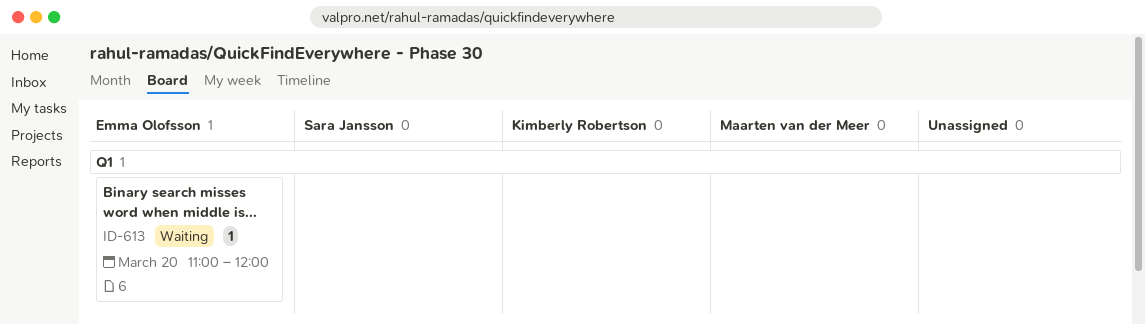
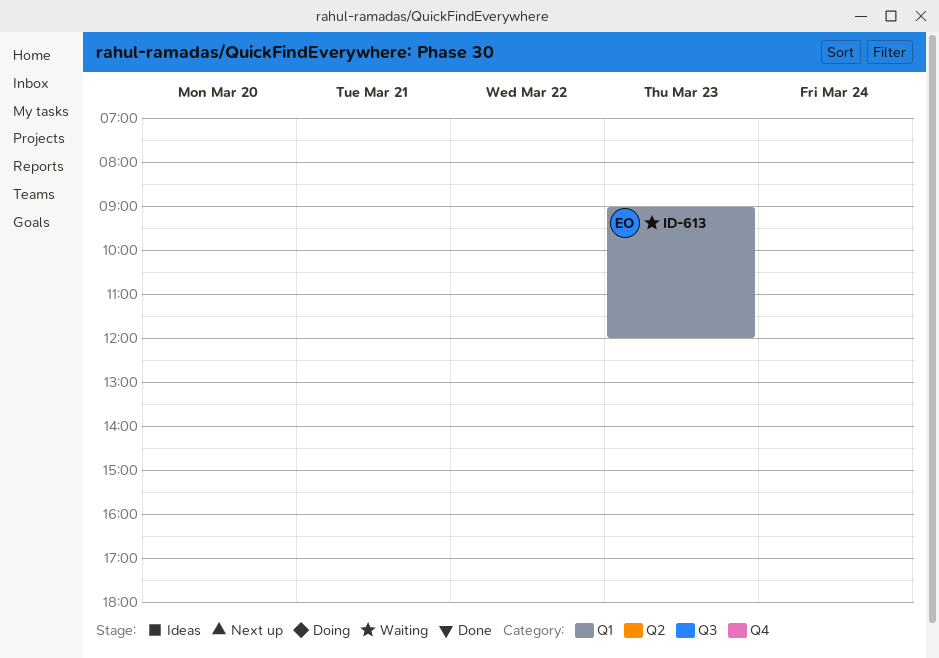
ID-613, day: Mar 20 -> Mar 23
ID-613, begins: 11:00 -> 09:00

